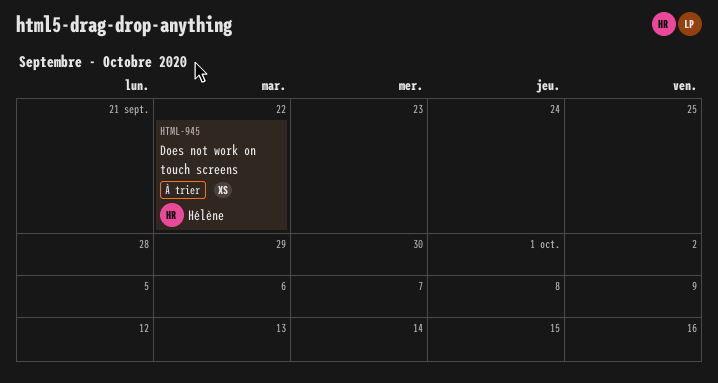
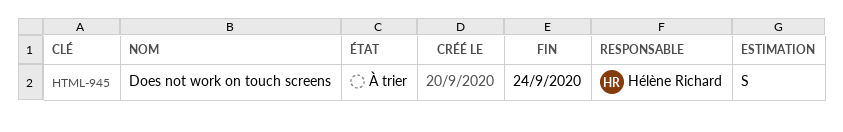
HTML-945, estimate: XS -> S
HTML-945, due: Sep 22 -> Sep 24

